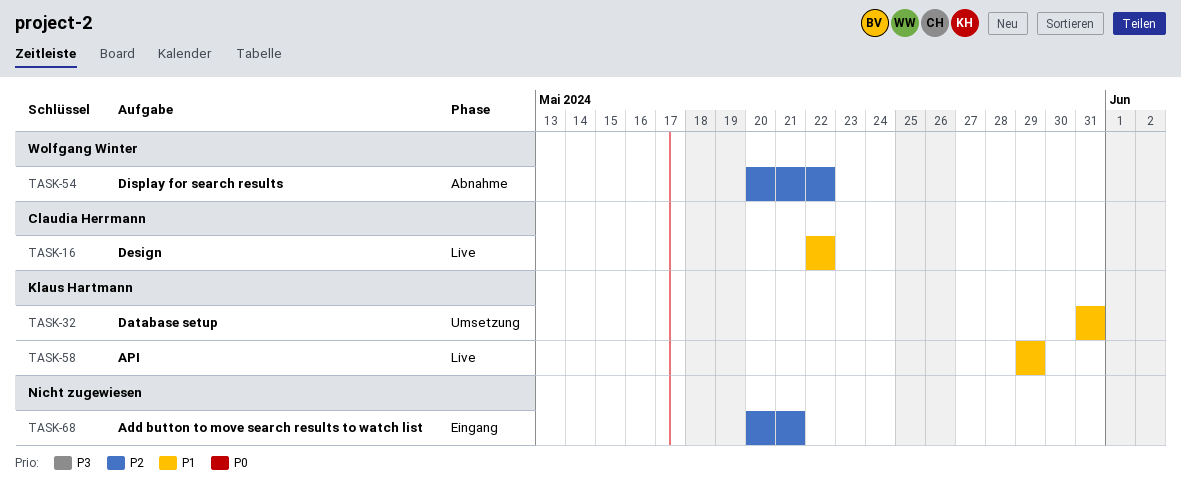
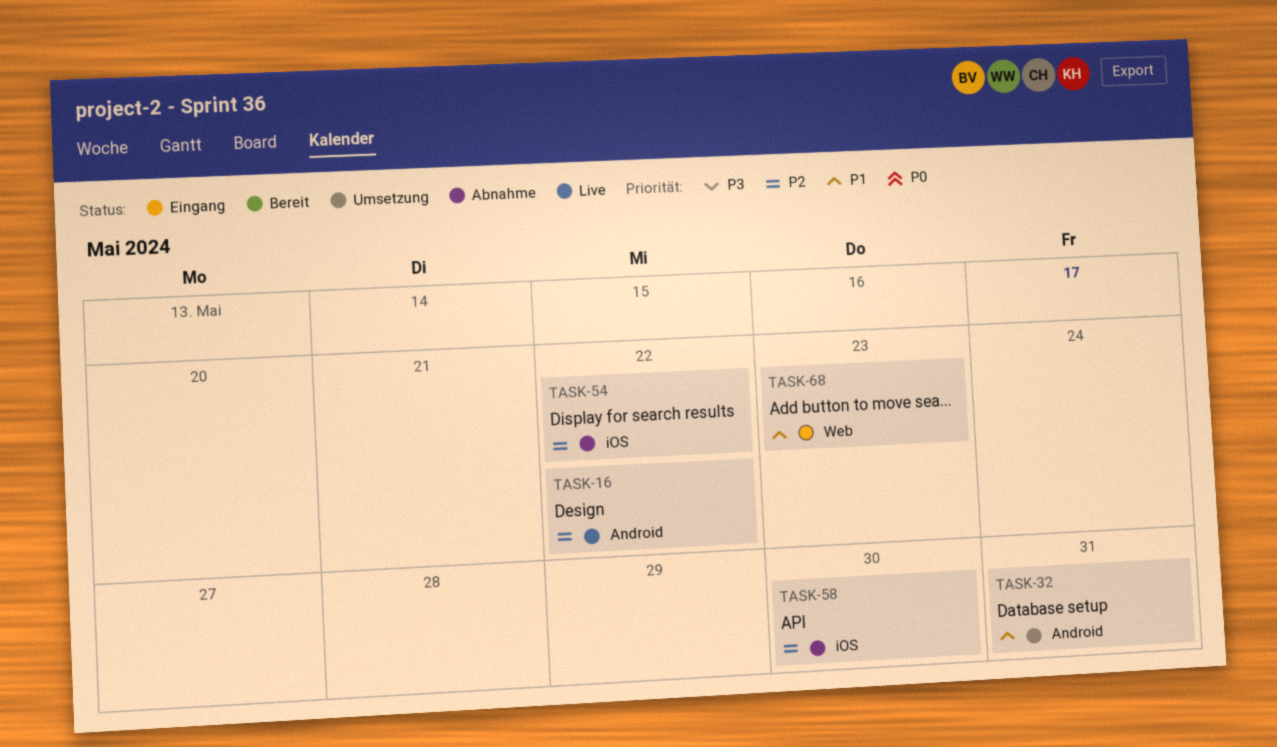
TASK-16, priority: P1 -> P2
TASK-58, status: Live -> Abnahme
TASK-58, priority: P1 -> P2
TASK-58, due: May 29 -> May 30
TASK-68, priority: P2 -> P1
TASK-68, due: May 21 -> May 23

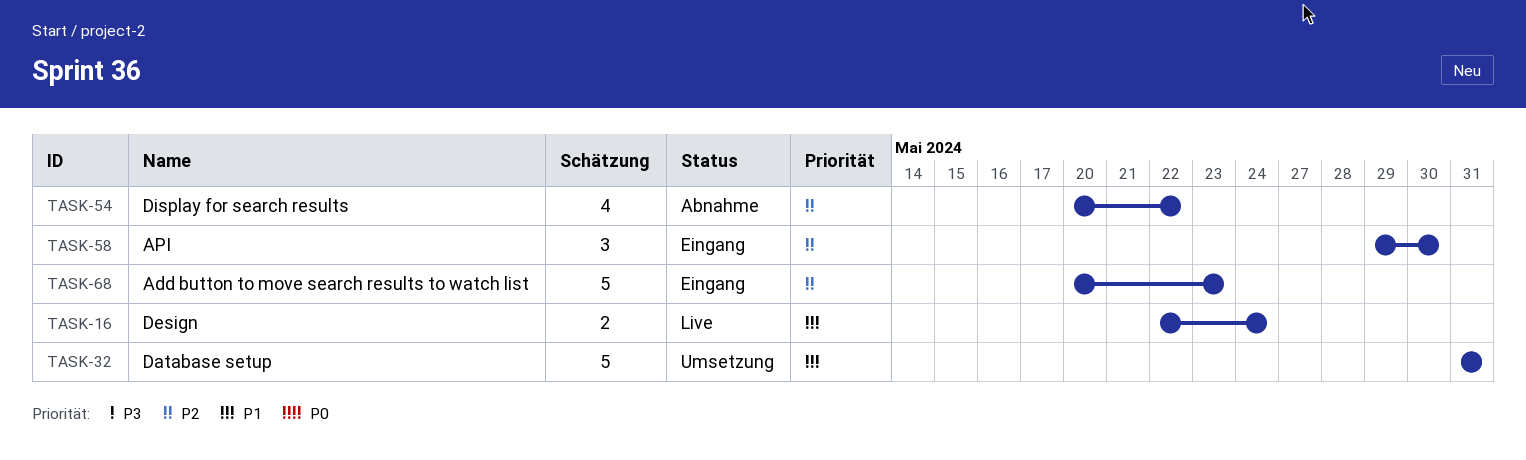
TASK-16, priority: P2 -> P1
TASK-16, due: May 22 -> May 24
TASK-58, status: Abnahme -> Eingang
TASK-68, priority: P1 -> P2

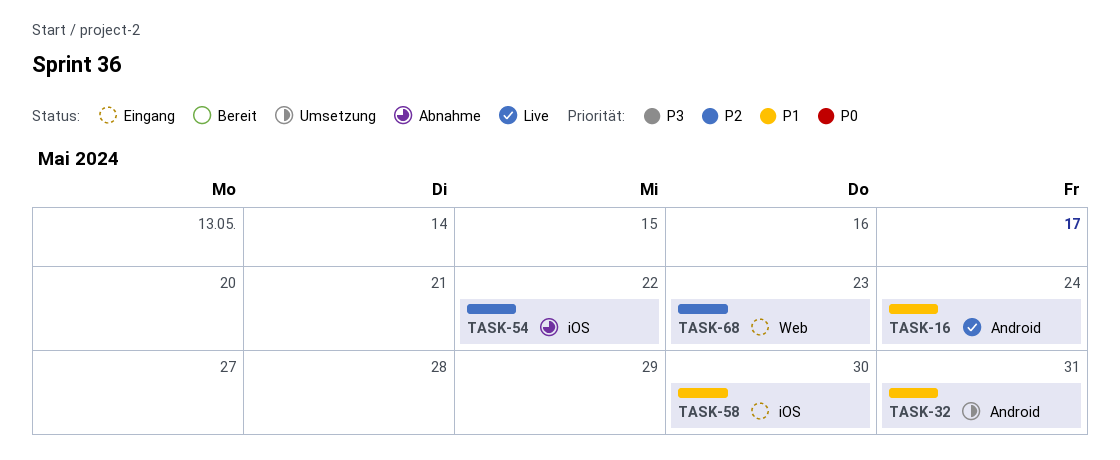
TASK-58, priority: P2 -> P1

